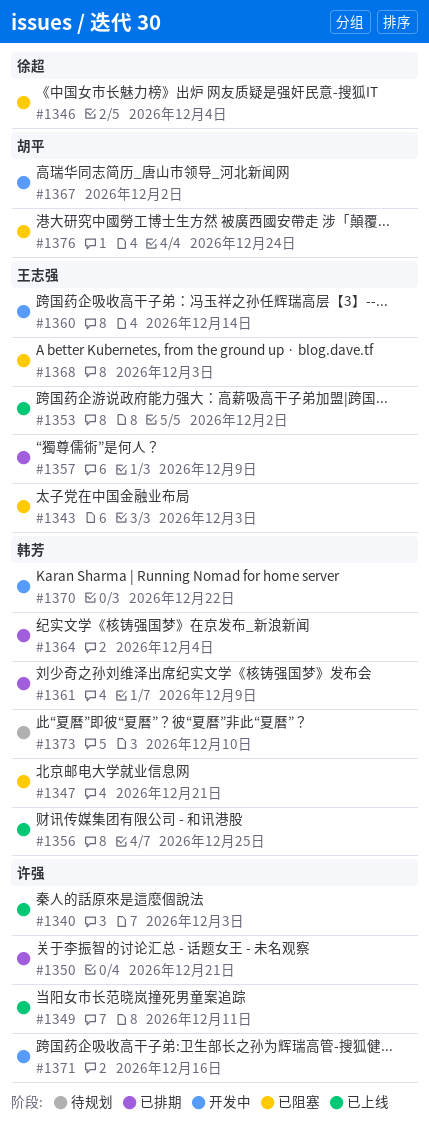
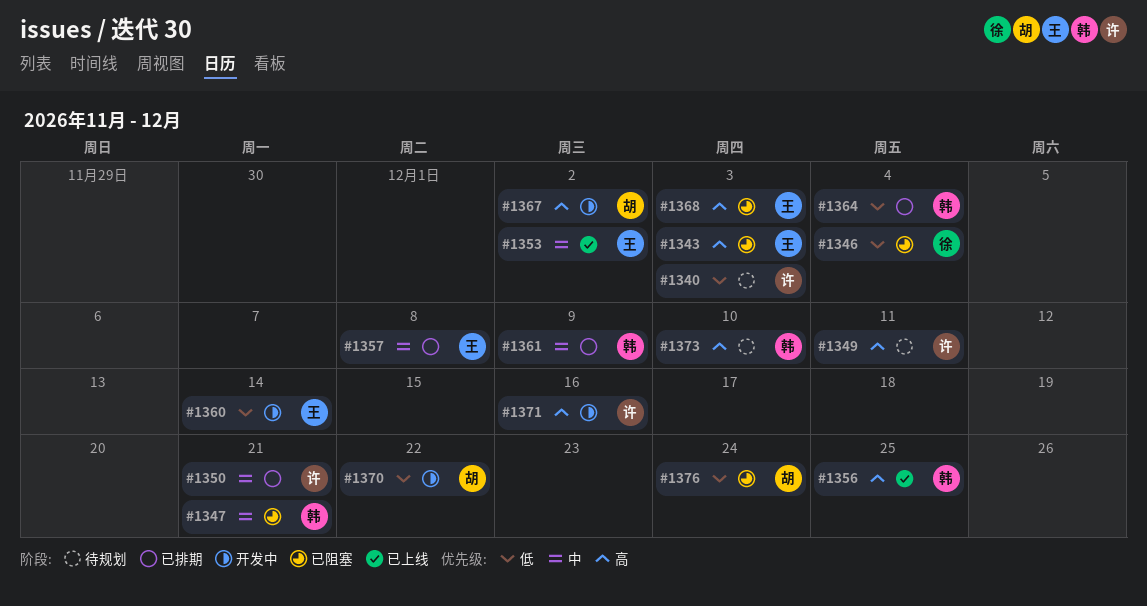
#1340, status: 已上线 -> 待规划
#1349, status: 已上线 -> 待规划
#1357, due: Dec 9 -> Dec 8
#1370, owner: 韩芳 -> 胡平

